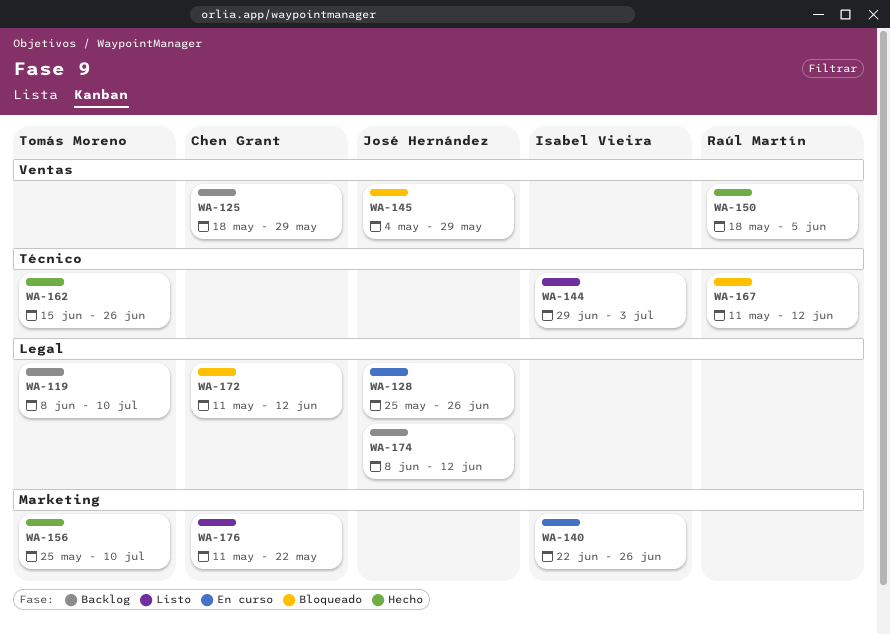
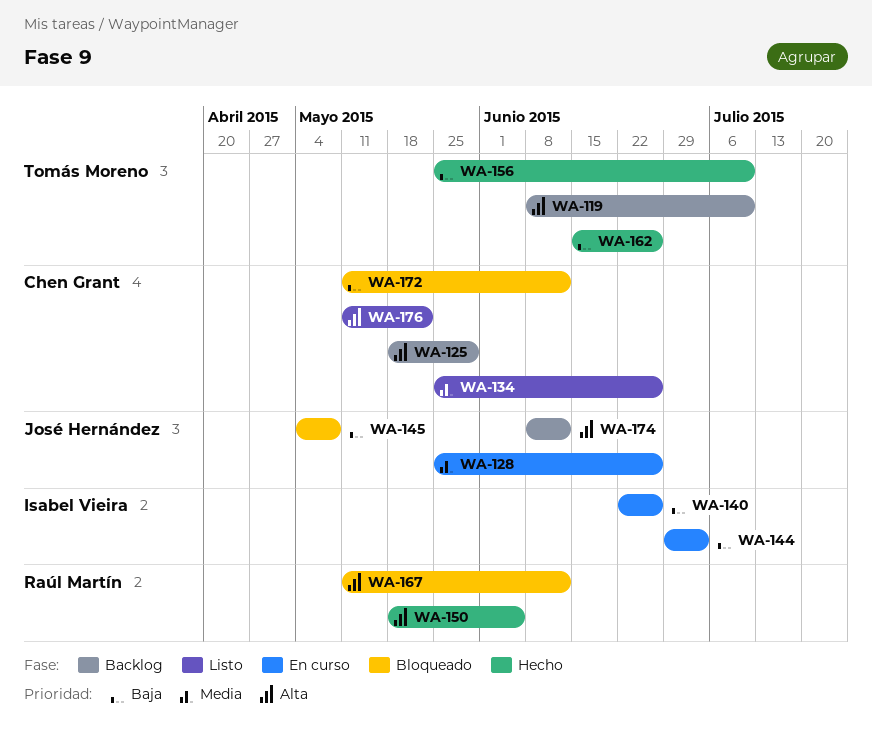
WA-134: none -> present
WA-144, status: Listo -> En curso
WA-145, due: May 29 -> May 8

